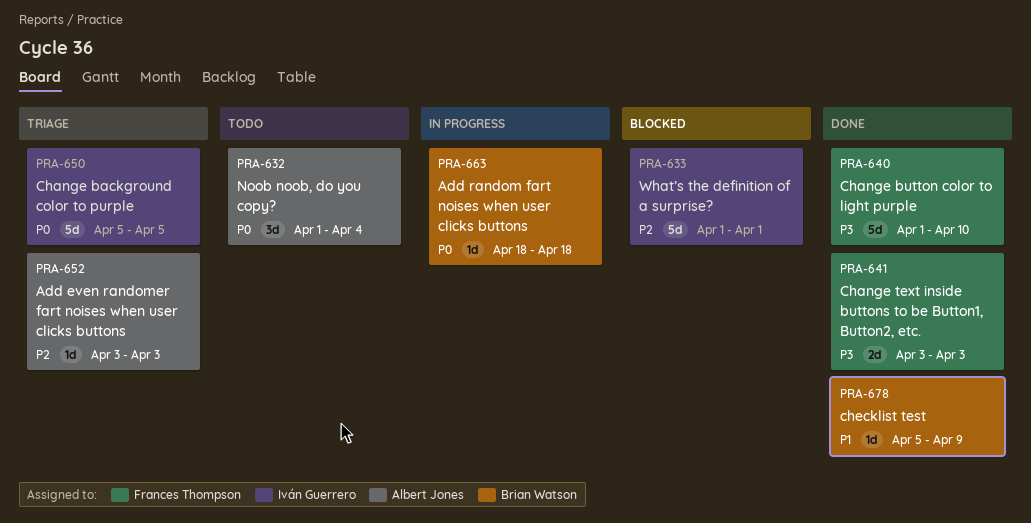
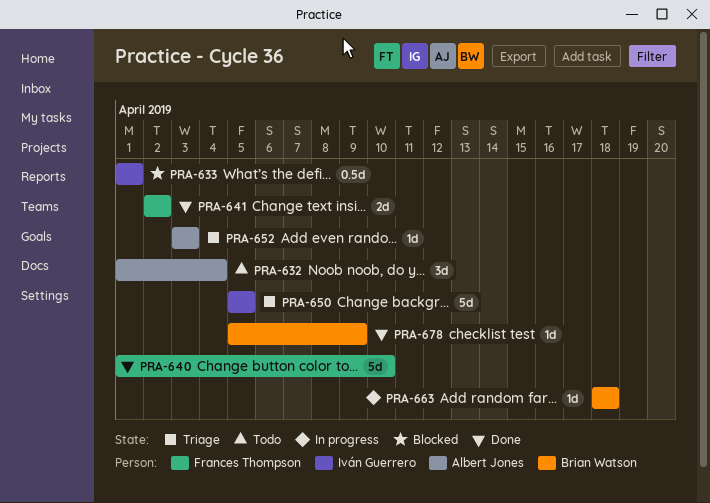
PRA-633, estimate: 5d -> 0.5d
PRA-641, start: Apr 3 -> Apr 2
PRA-641, due: Apr 3 -> Apr 2

